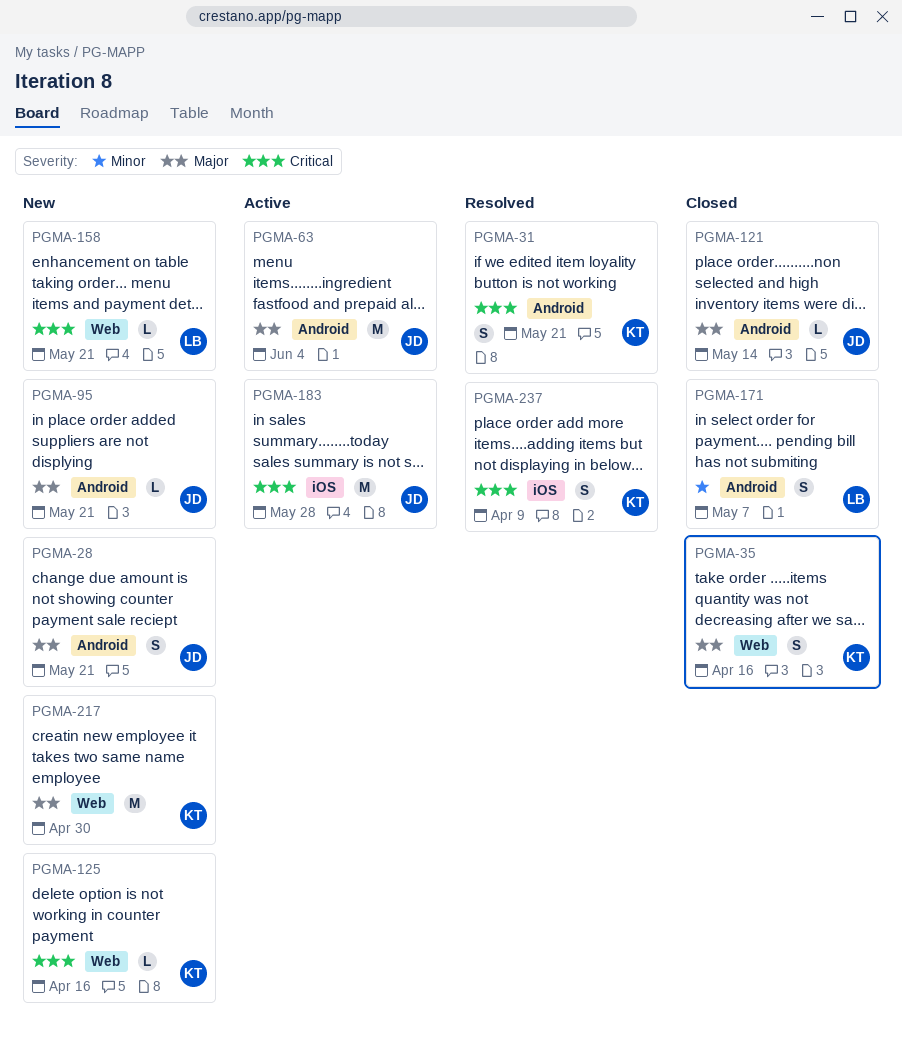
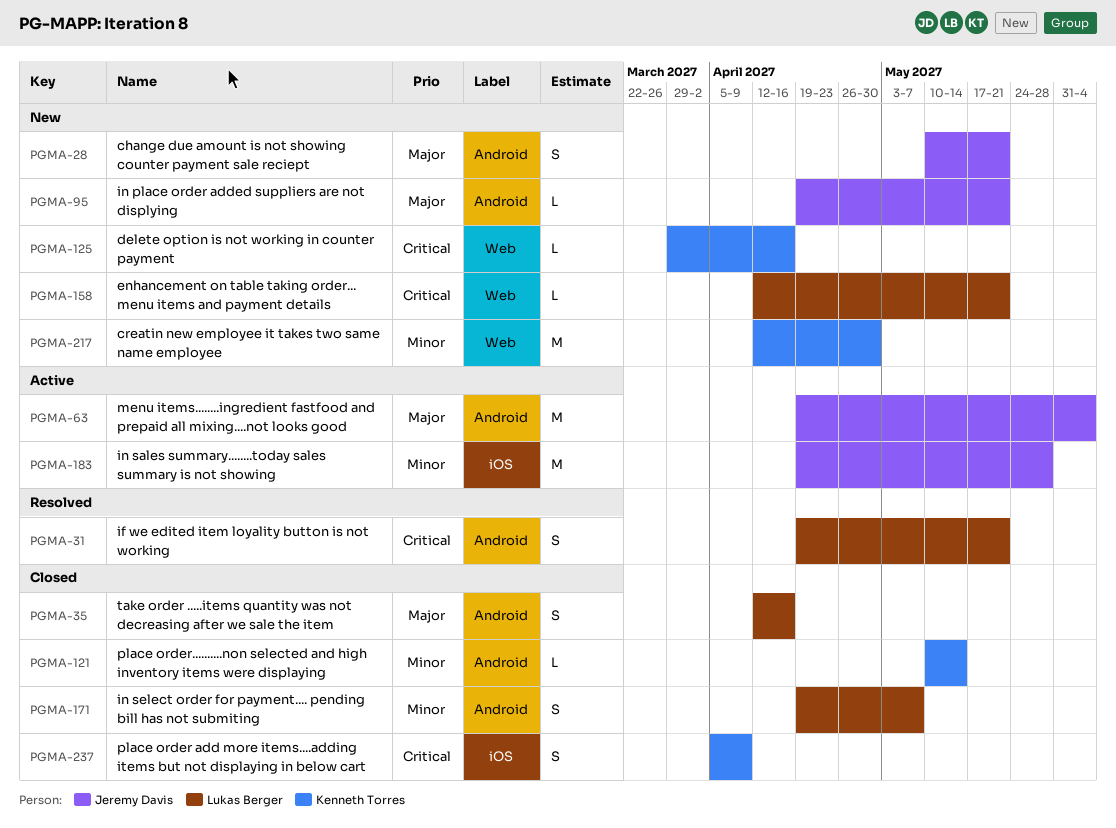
PGMA-31, owner: Kenneth Torres -> Lukas Berger
PGMA-35, owner: Kenneth Torres -> Lukas Berger
PGMA-35, label: Web -> Android
PGMA-121, owner: Jeremy Davis -> Kenneth Torres
PGMA-121, priority: Major -> Minor
PGMA-183, priority: Critical -> Minor
PGMA-217, priority: Major -> Minor
PGMA-237, status: Resolved -> Closed

